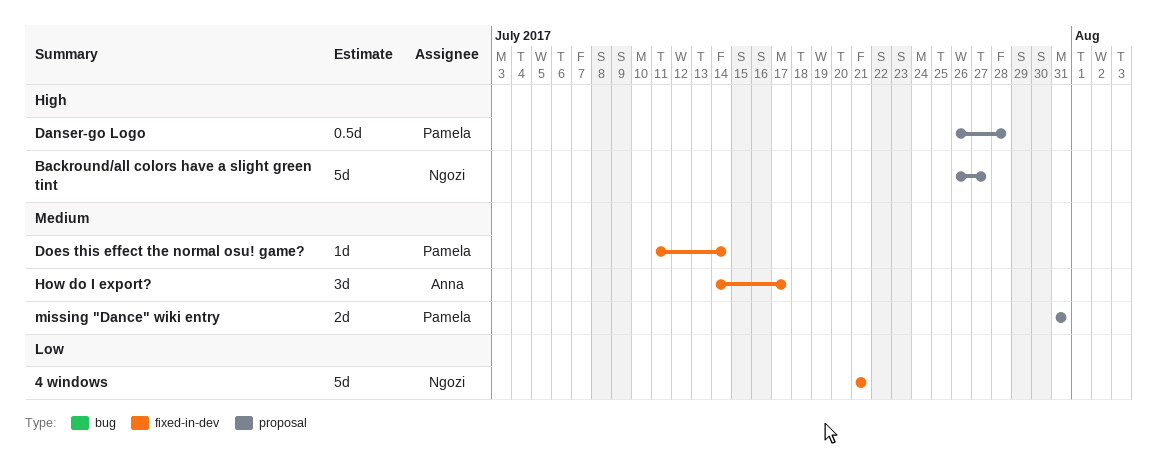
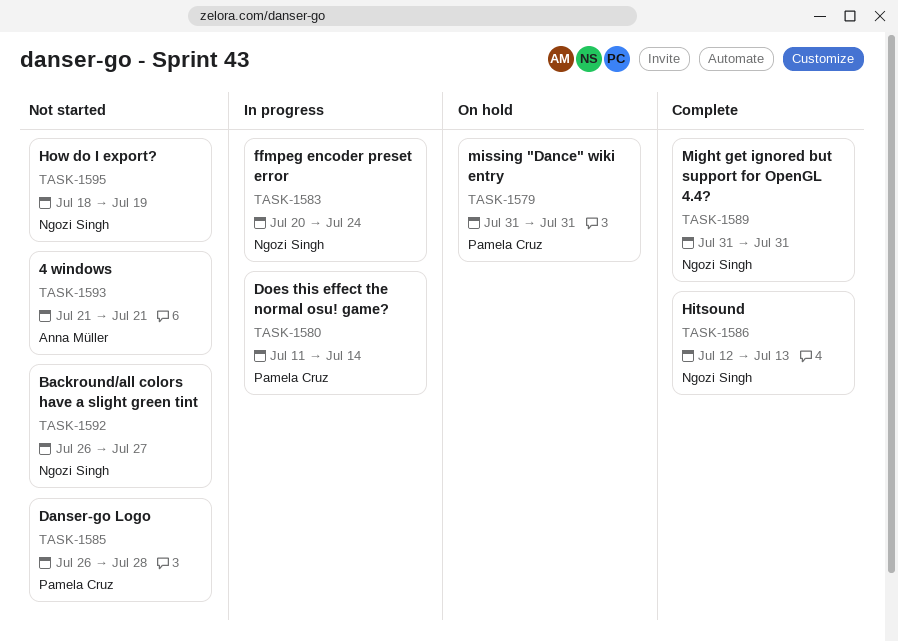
4 windows, owner: Ngozi Singh -> Anna Müller
ffmpeg encoder preset error: none -> present
Hitsound: none -> present
How do I export?, owner: Anna Müller -> Ngozi Singh
How do I export?, start: Jul 14 -> Jul 18
How do I export?, due: Jul 17 -> Jul 19
Might get ignored but support for OpenGL 4.4?: none -> present

